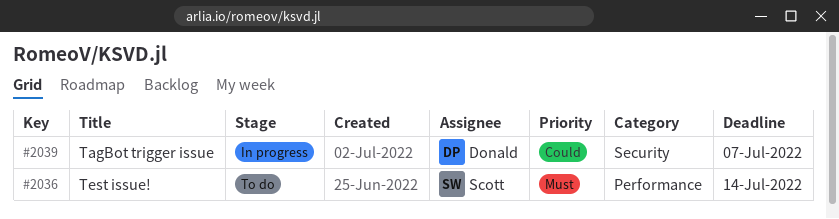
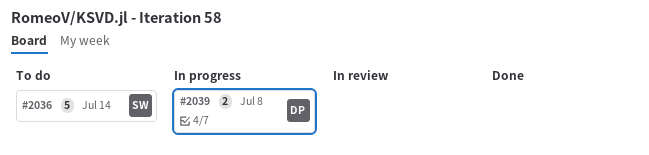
#2039, due: Jul 7 -> Jul 8

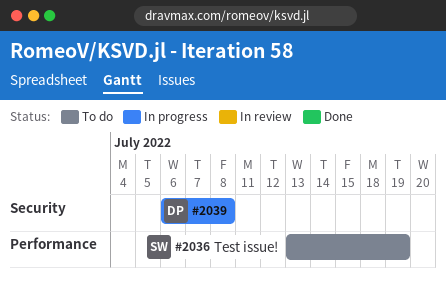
#2036, due: Jul 14 -> Jul 19

